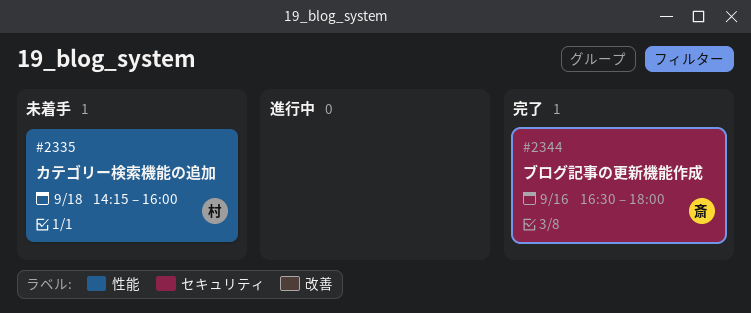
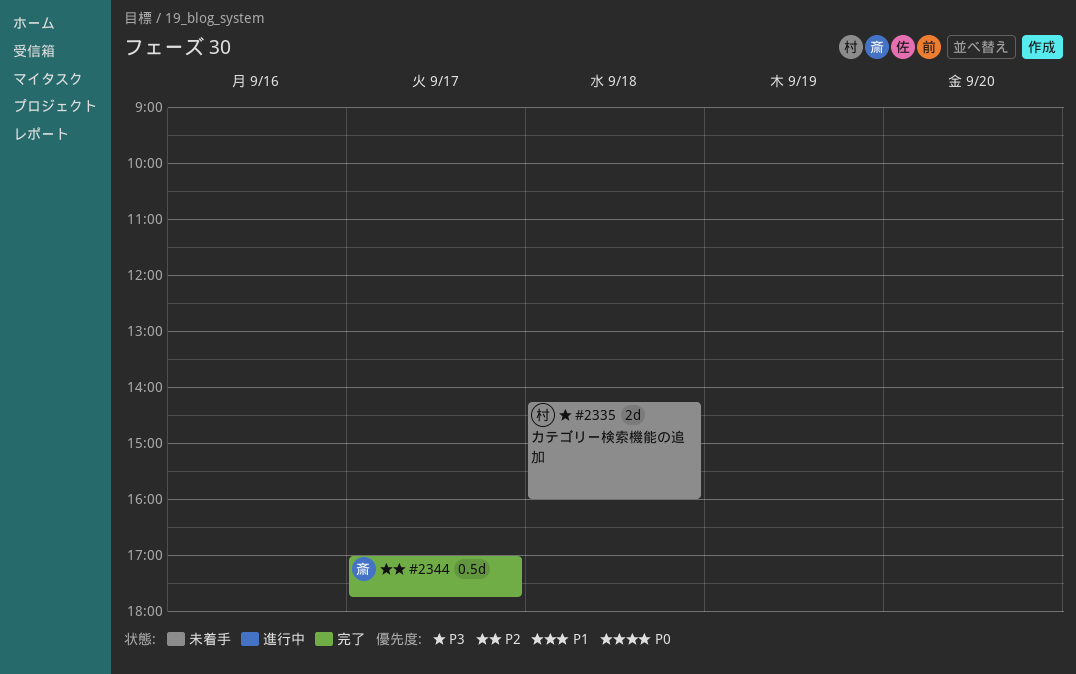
#2344, day: Sep 16 -> Sep 17
#2344, begins: 16:30 -> 17:00
#2344, ends: 18:00 -> 17:45

